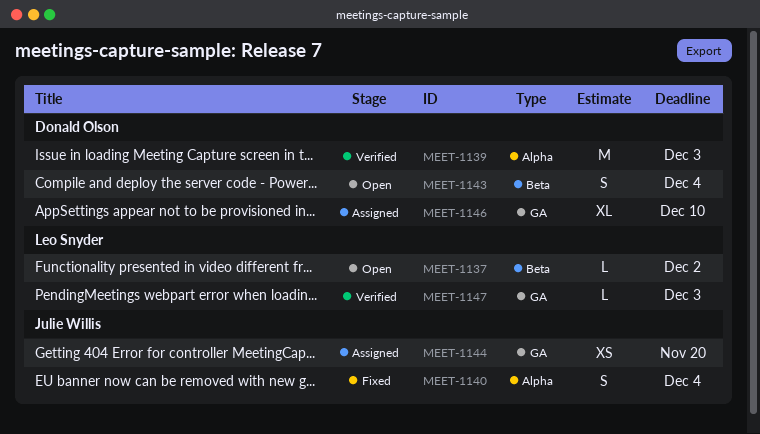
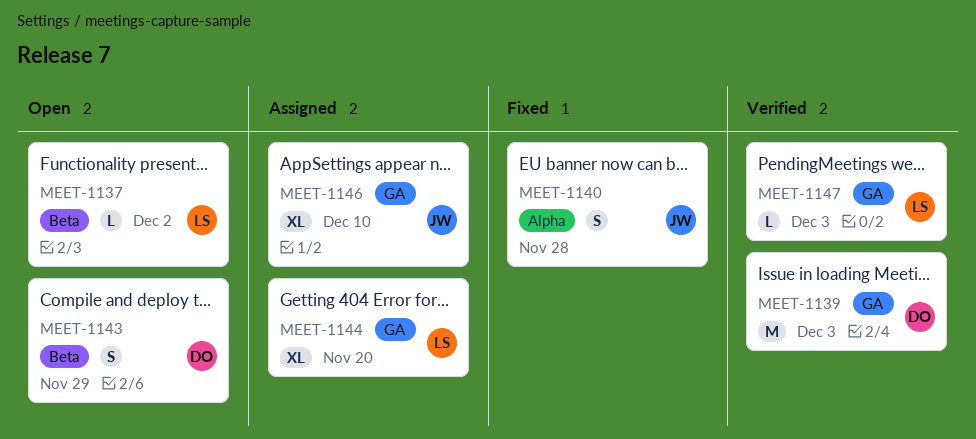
MEET-1139, label: Alpha -> GA
MEET-1140, due: Dec 4 -> Nov 28
MEET-1143, due: Dec 4 -> Nov 29
MEET-1144, owner: Julie Willis -> Leo Snyder
MEET-1144, estimate: XS -> XL
MEET-1146, owner: Donald Olson -> Julie Willis

